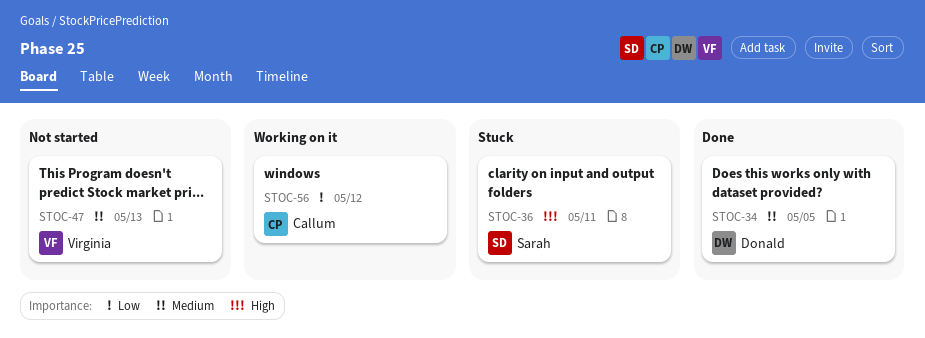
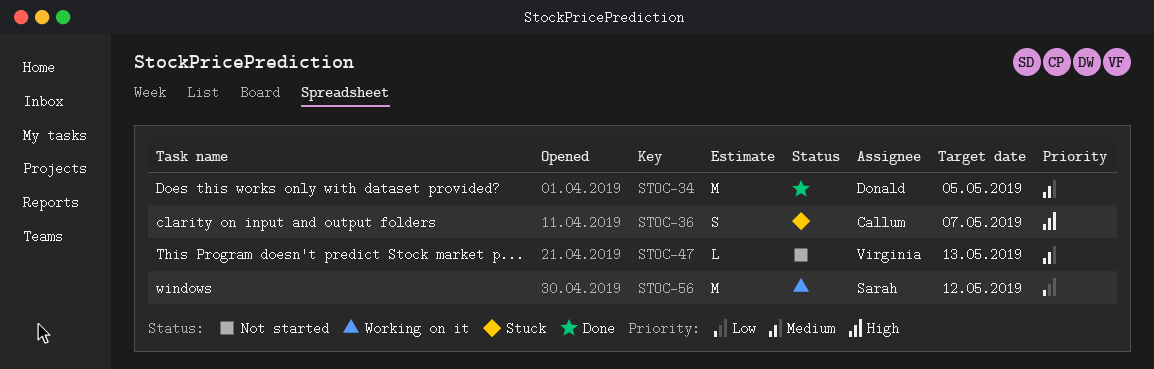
STOC-36, owner: Sarah -> Callum
STOC-36, due: May 11 -> May 7
STOC-56, owner: Callum -> Sarah

